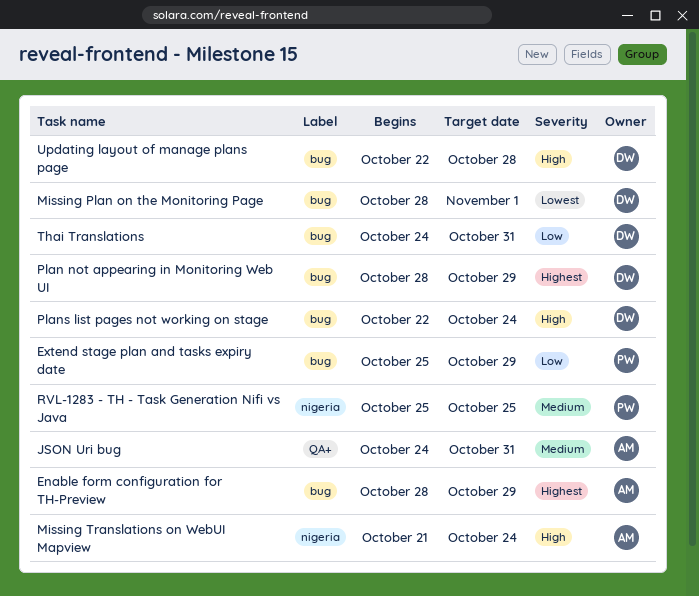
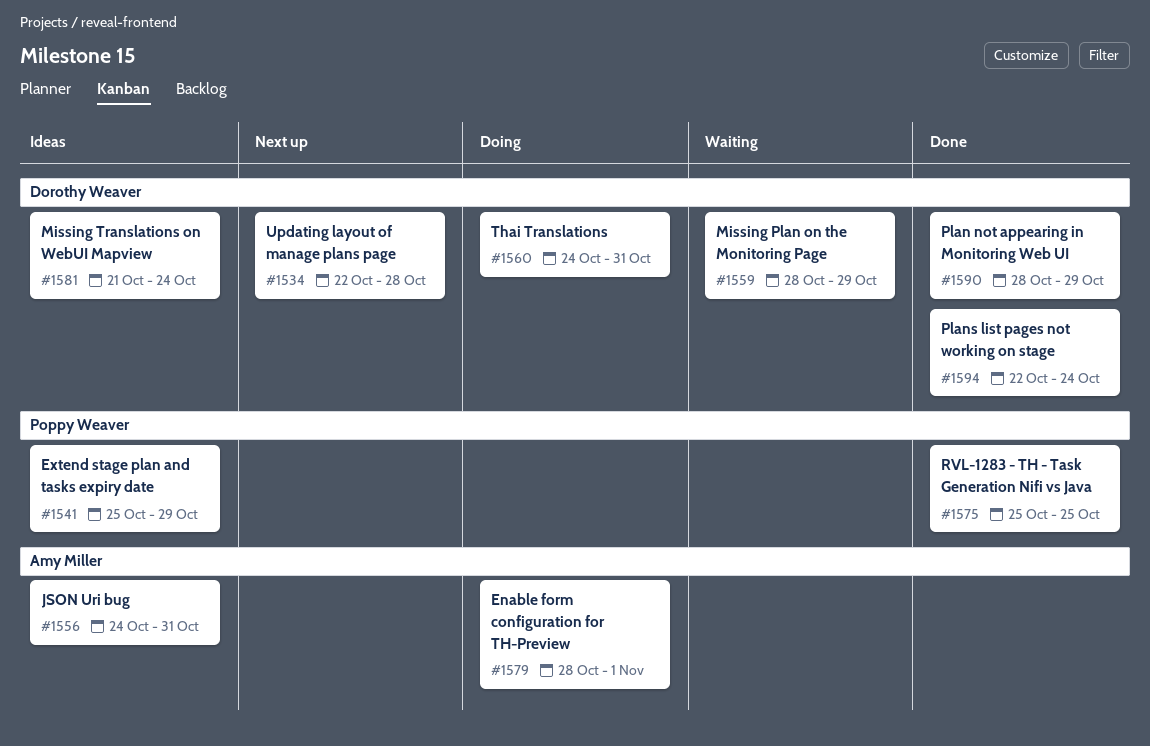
Enable form configuration for TH-Preview, due: Oct 29 -> Nov 1
Missing Plan on the Monitoring Page, due: Nov 1 -> Oct 29
Missing Translations on WebUI Mapview, owner: Amy Miller -> Dorothy Weaver

